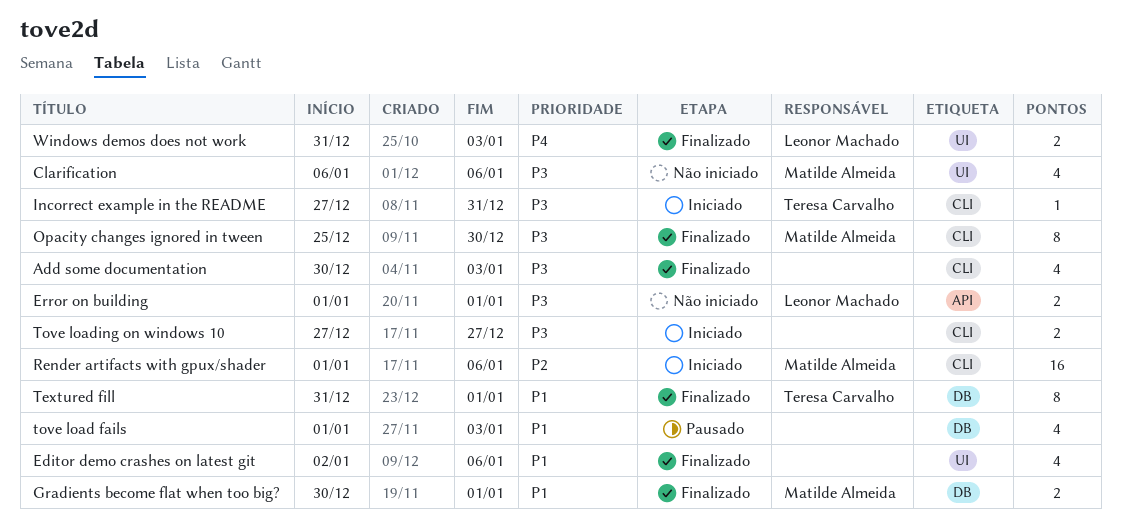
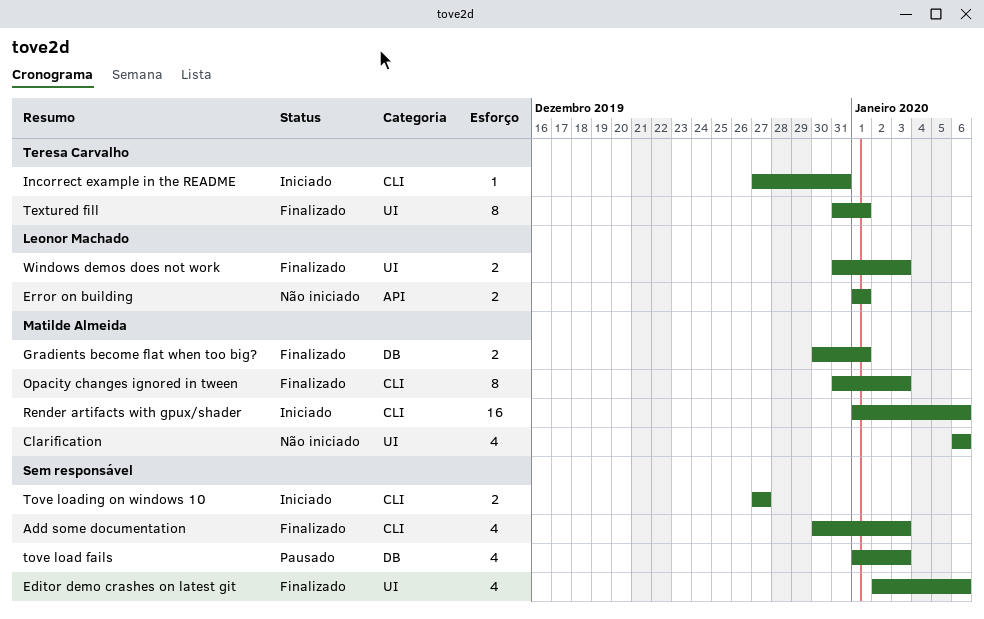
Opacity changes ignored in tween, start: Dec 25 -> Dec 31
Opacity changes ignored in tween, due: Dec 30 -> Jan 3
Textured fill, label: DB -> UI

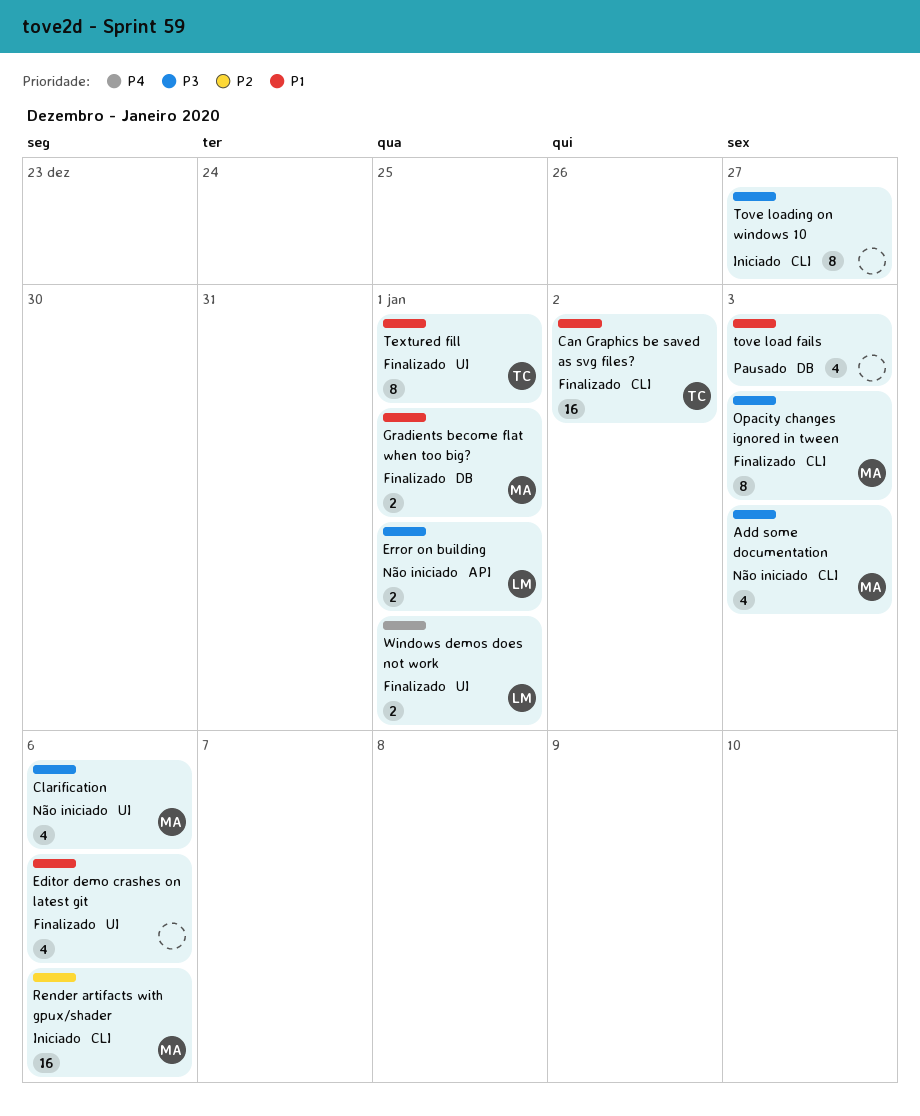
Add some documentation, status: Finalizado -> Não iniciado
Add some documentation, owner: none -> Matilde Almeida
Can Graphics be saved as svg files?: none -> present
Incorrect example in the README: present -> none
Tove loading on windows 10, estimate: 2 -> 8
Windows demos does not work, due: Jan 3 -> Jan 1

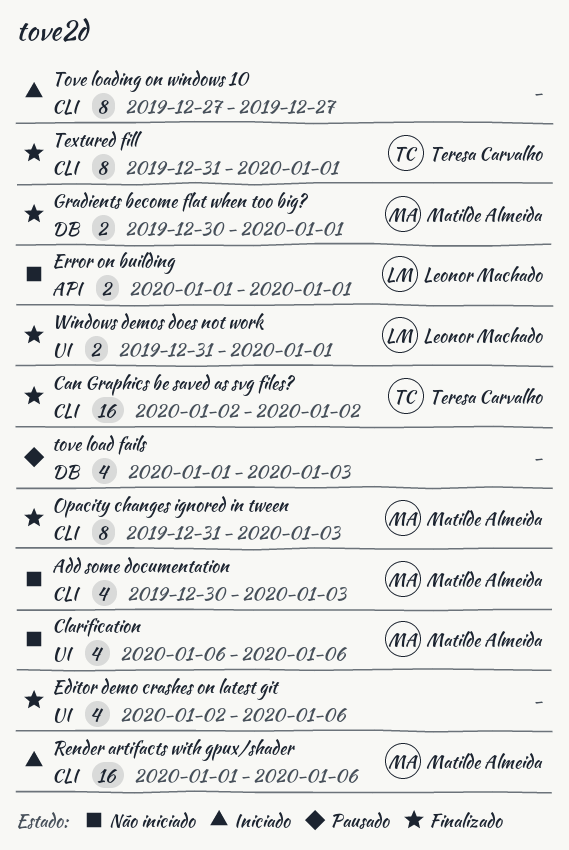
Textured fill, label: UI -> CLI

